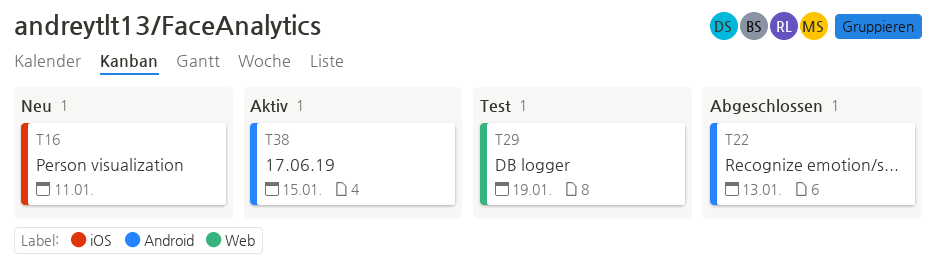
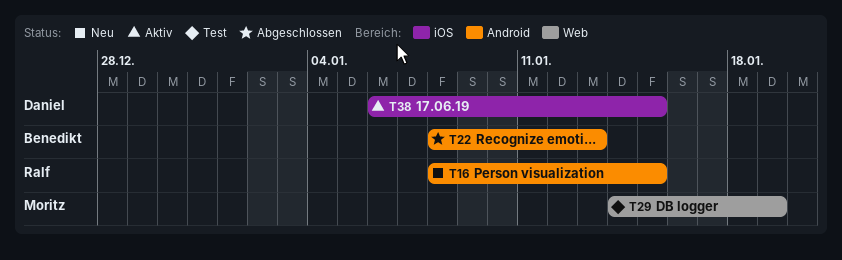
T16, label: iOS -> Android
T16, due: Jan 11 -> Jan 15
T38, label: Android -> iOS

